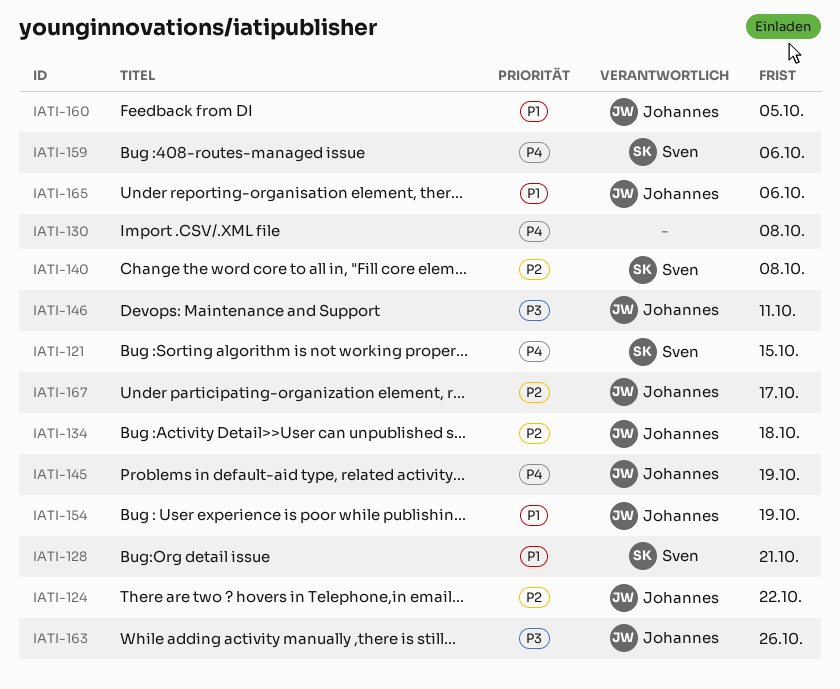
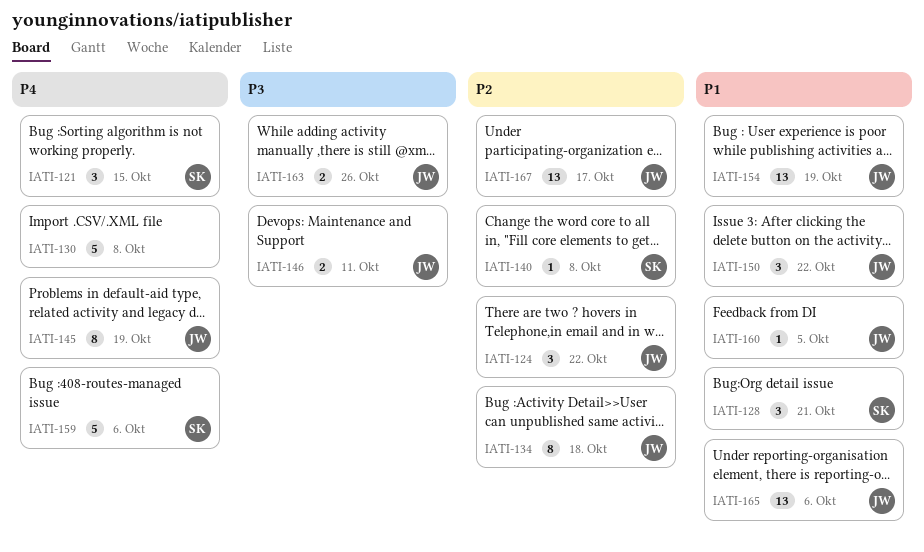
IATI-150: none -> present

